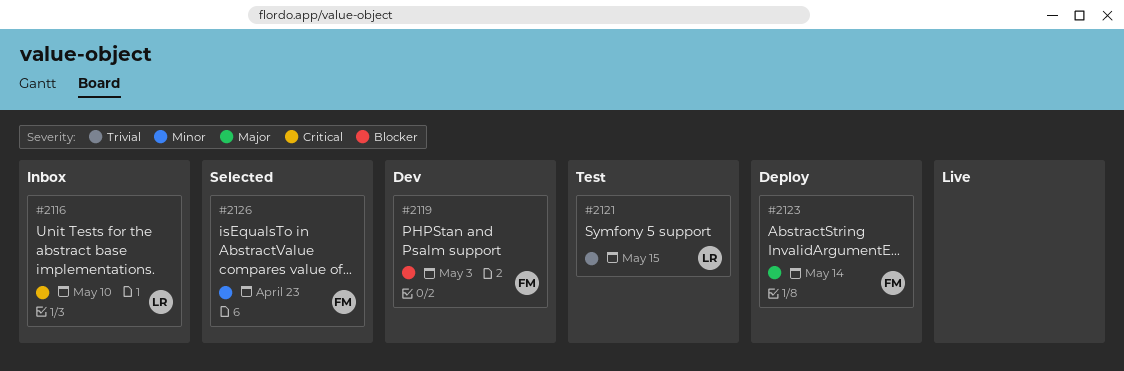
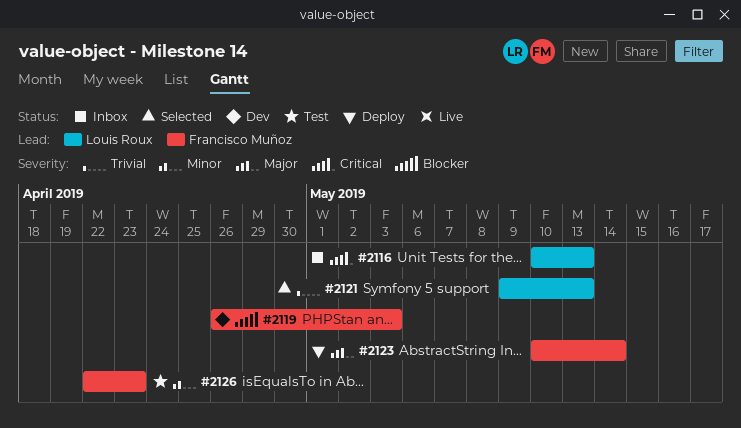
#2116, due: May 10 -> May 13
#2121, status: Test -> Selected
#2121, due: May 15 -> May 13
#2126, status: Selected -> Test

